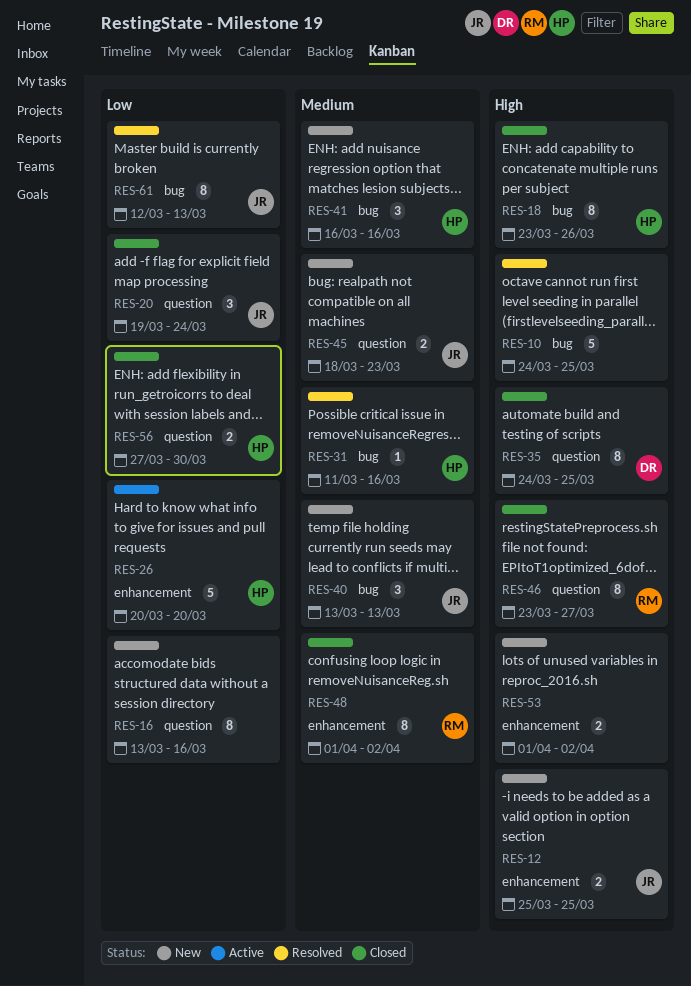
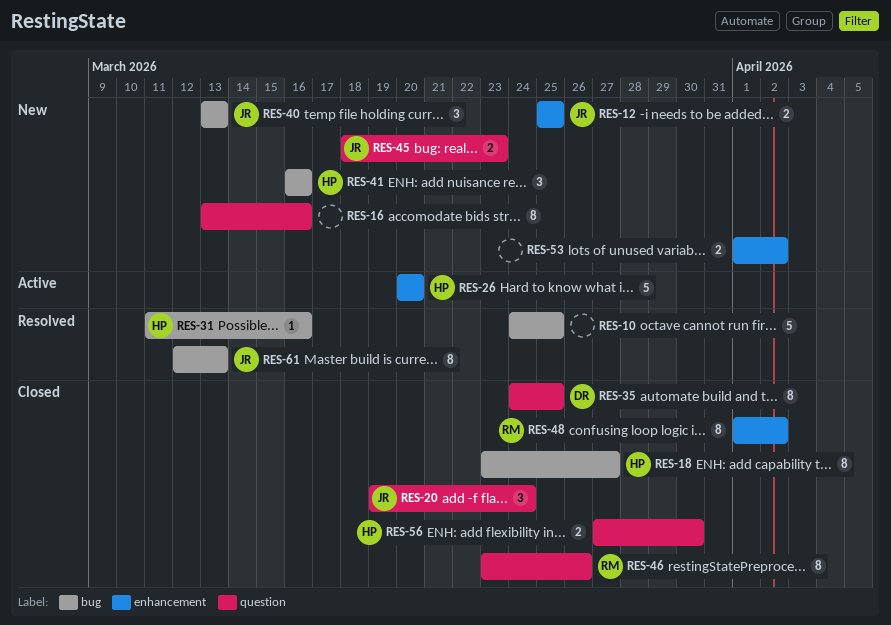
RES-18, due: Mar 26 -> Mar 27
RES-46, due: Mar 27 -> Mar 26

